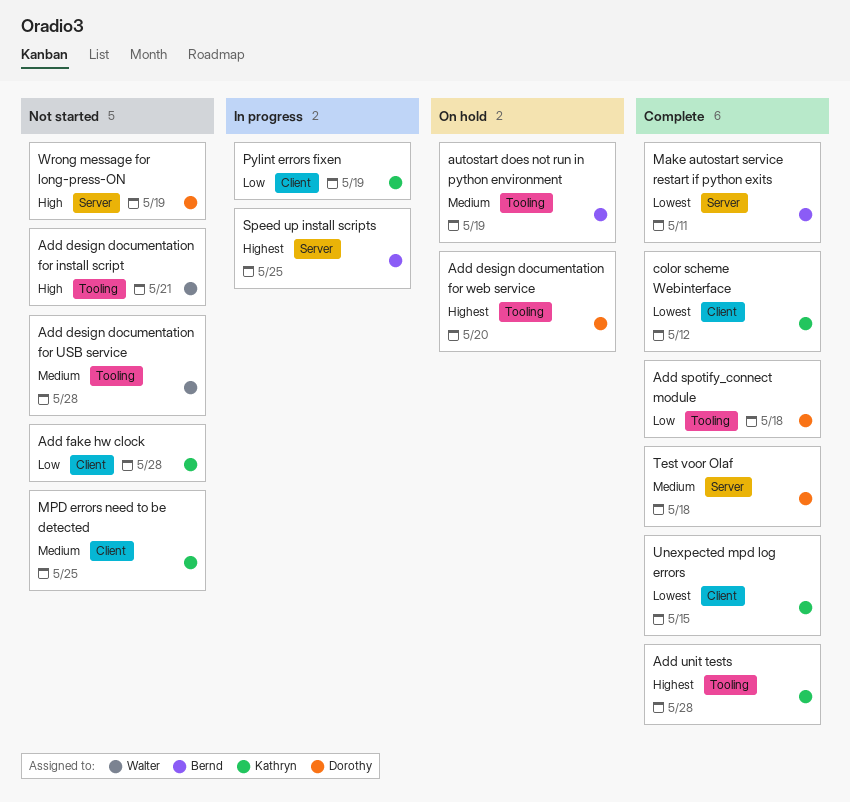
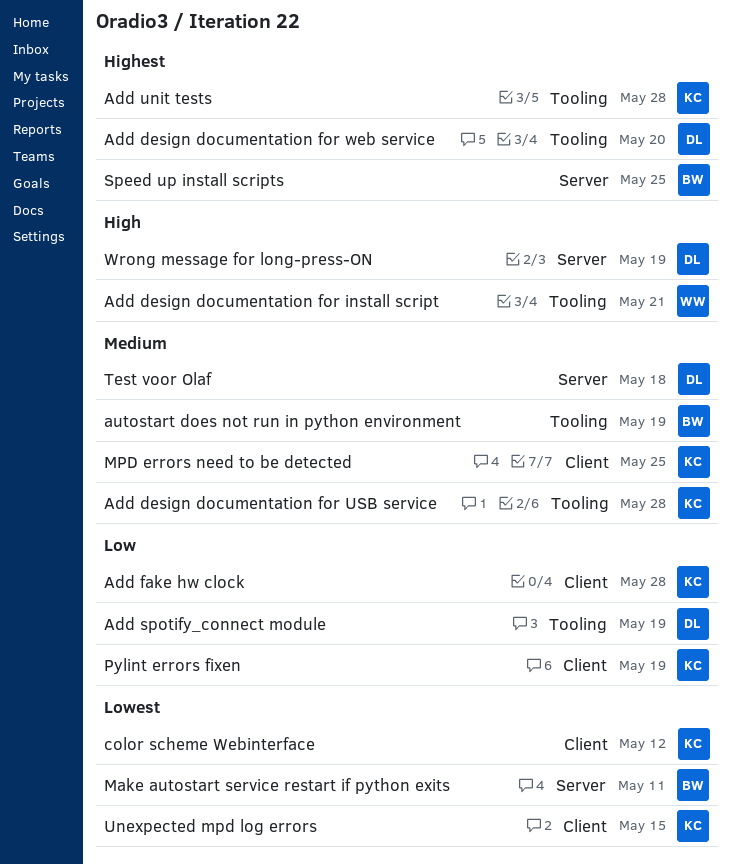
Add design documentation for USB service, owner: Walter -> Kathryn
Add spotify_connect module, due: May 18 -> May 19

